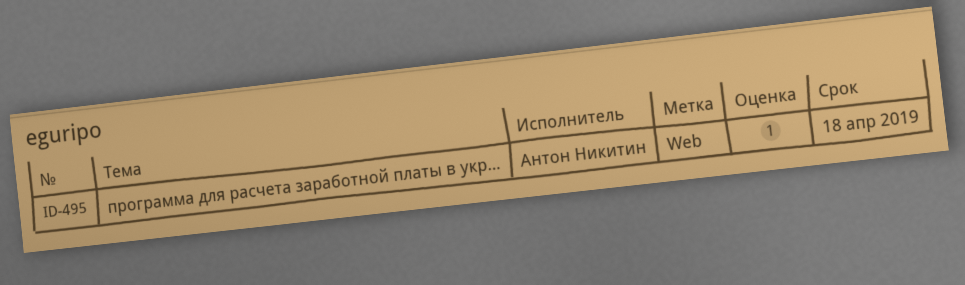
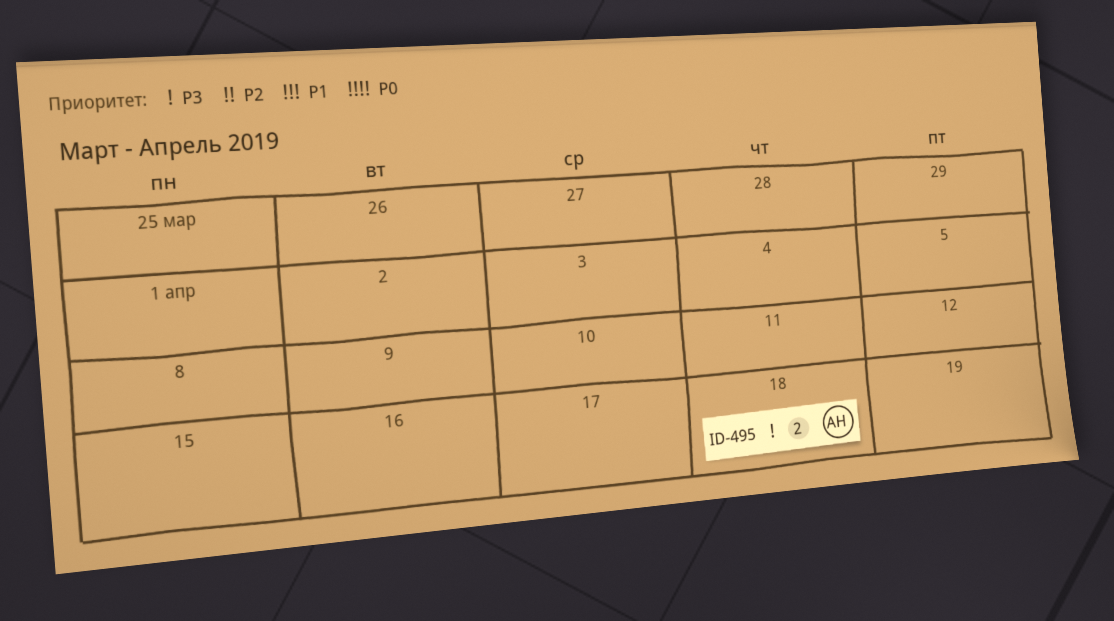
ID-495, estimate: 1 -> 2

